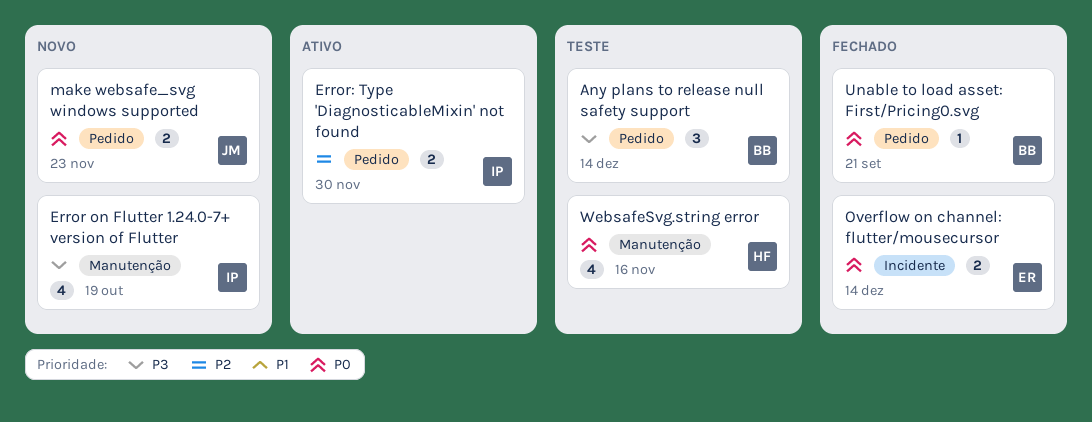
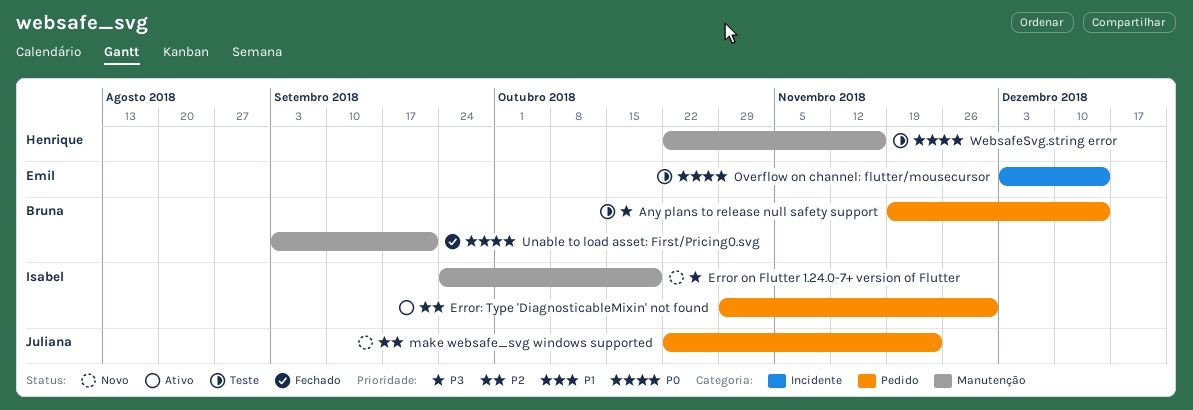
make websafe_svg windows supported, priority: P0 -> P2
Overflow on channel: flutter/mousecursor, status: Fechado -> Teste
Unable to load asset: First/Pricing0.svg, label: Pedido -> Manutenção

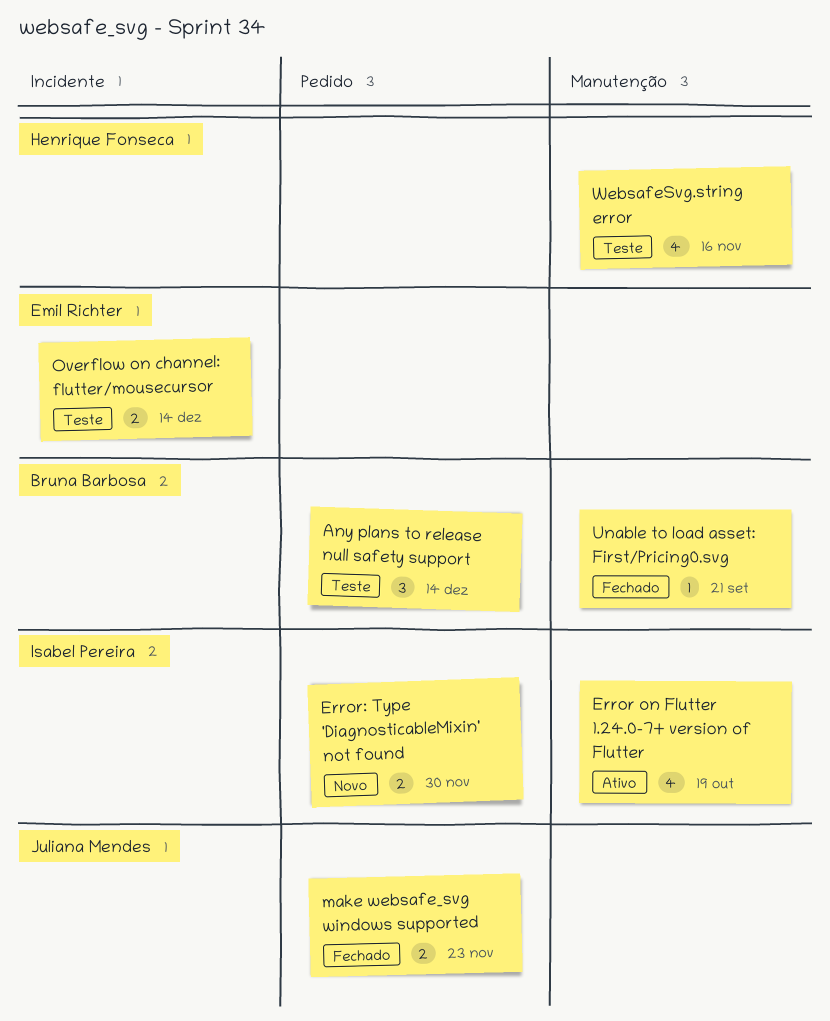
Error on Flutter 1.24.0-7+ version of Flutter, status: Novo -> Ativo
Error: Type 'DiagnosticableMixin' not found, status: Ativo -> Novo
make websafe_svg windows supported, status: Novo -> Fechado

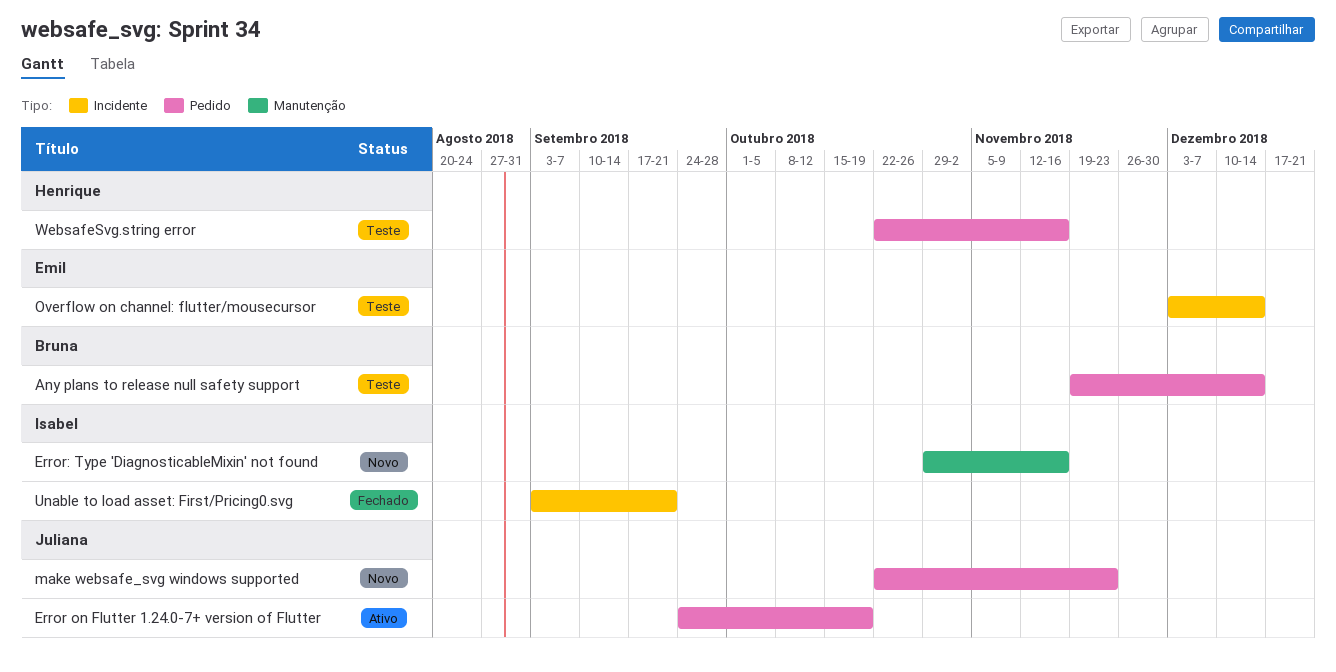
Error on Flutter 1.24.0-7+ version of Flutter, owner: Isabel Pereira -> Juliana Mendes
Error on Flutter 1.24.0-7+ version of Flutter, label: Manutenção -> Pedido
Error: Type 'DiagnosticableMixin' not found, label: Pedido -> Manutenção
Error: Type 'DiagnosticableMixin' not found, due: Nov 30 -> Nov 16
make websafe_svg windows supported, status: Fechado -> Novo
Unable to load asset: First/Pricing0.svg, owner: Bruna Barbosa -> Isabel Pereira
Unable to load asset: First/Pricing0.svg, label: Manutenção -> Incidente
WebsafeSvg.string error, label: Manutenção -> Pedido

